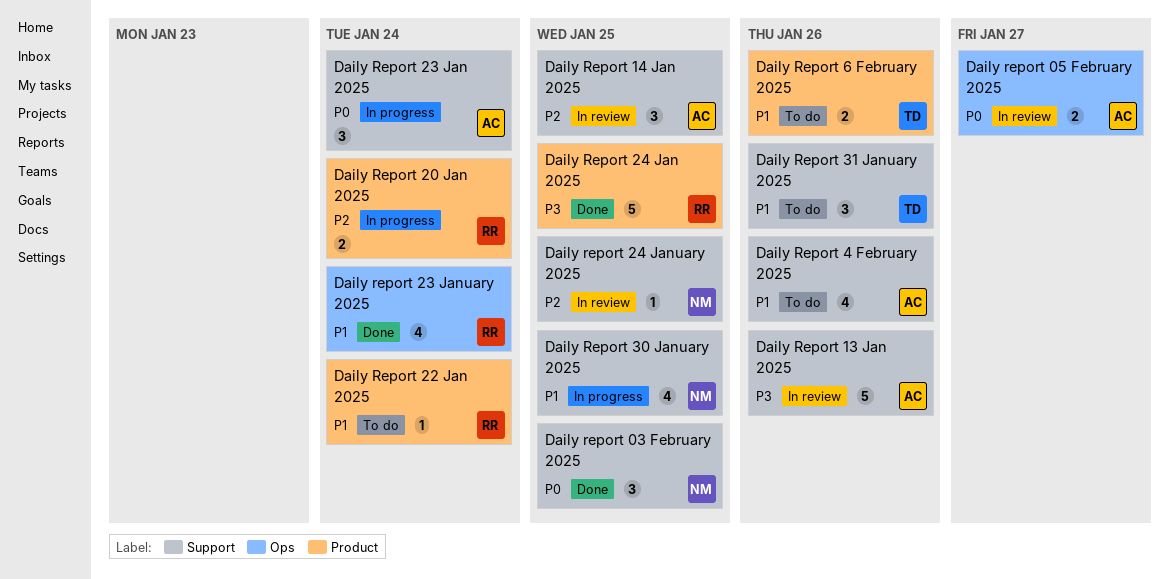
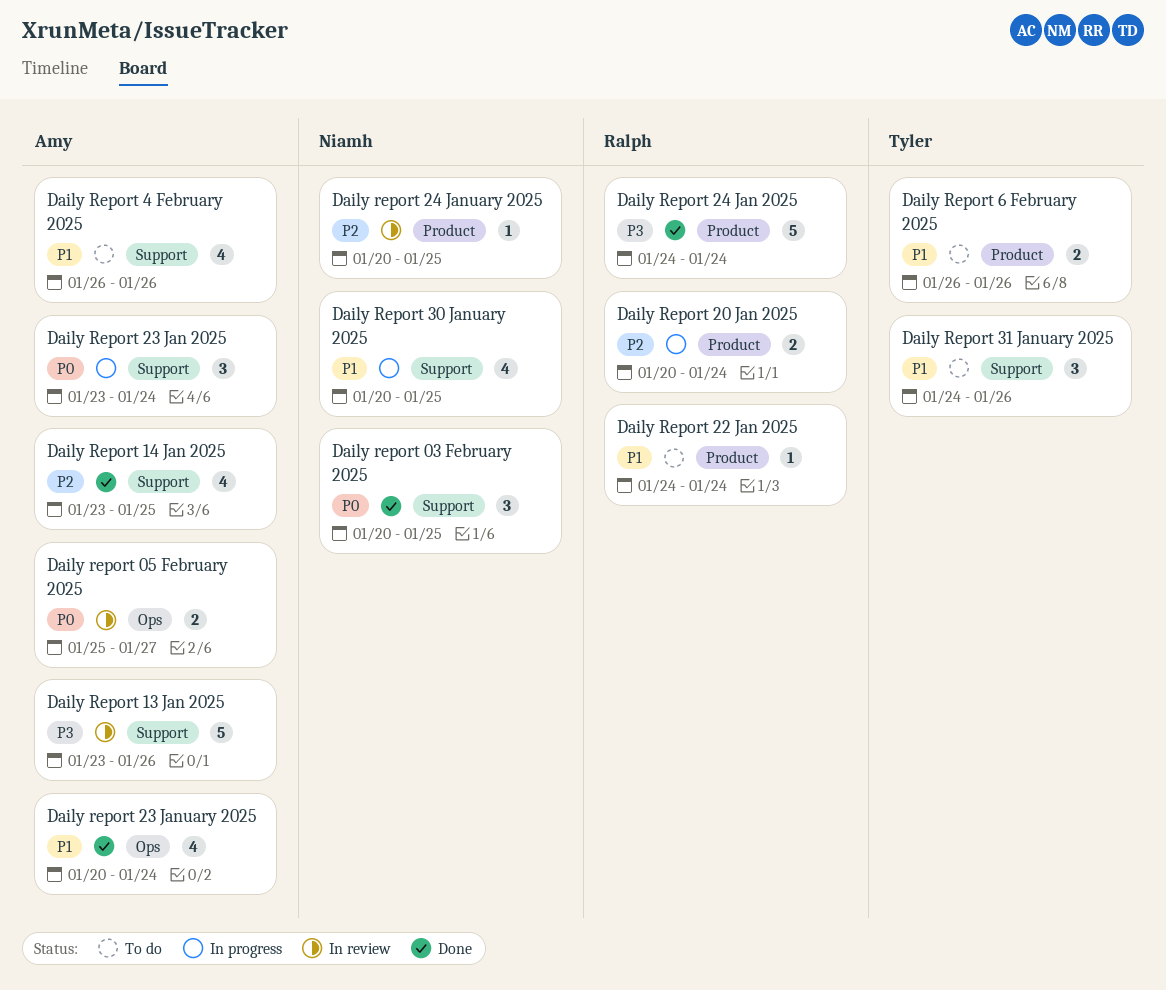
Daily Report 14 Jan 2025, status: In review -> Done
Daily Report 14 Jan 2025, estimate: 3 -> 4
Daily report 23 January 2025, owner: Ralph -> Amy
Daily Report 24 Jan 2025, due: Jan 25 -> Jan 24
Daily report 24 January 2025, label: Support -> Product

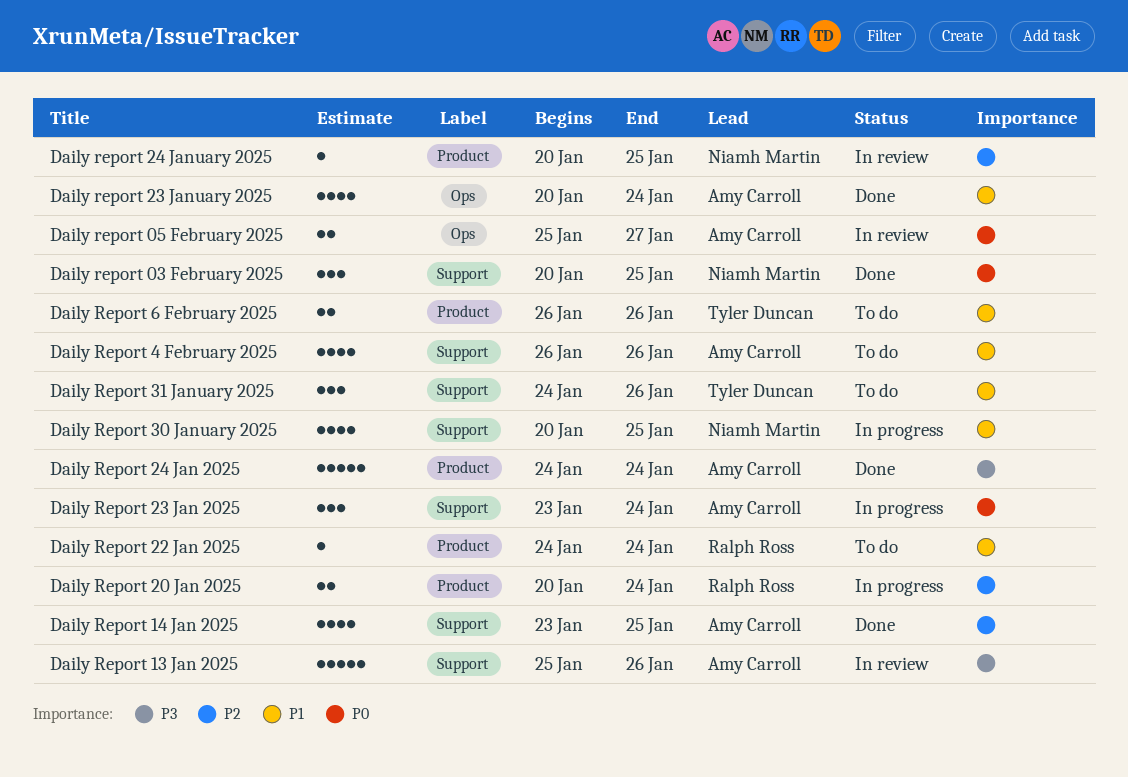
Daily Report 13 Jan 2025, start: Jan 23 -> Jan 25
Daily Report 24 Jan 2025, owner: Ralph Ross -> Amy Carroll

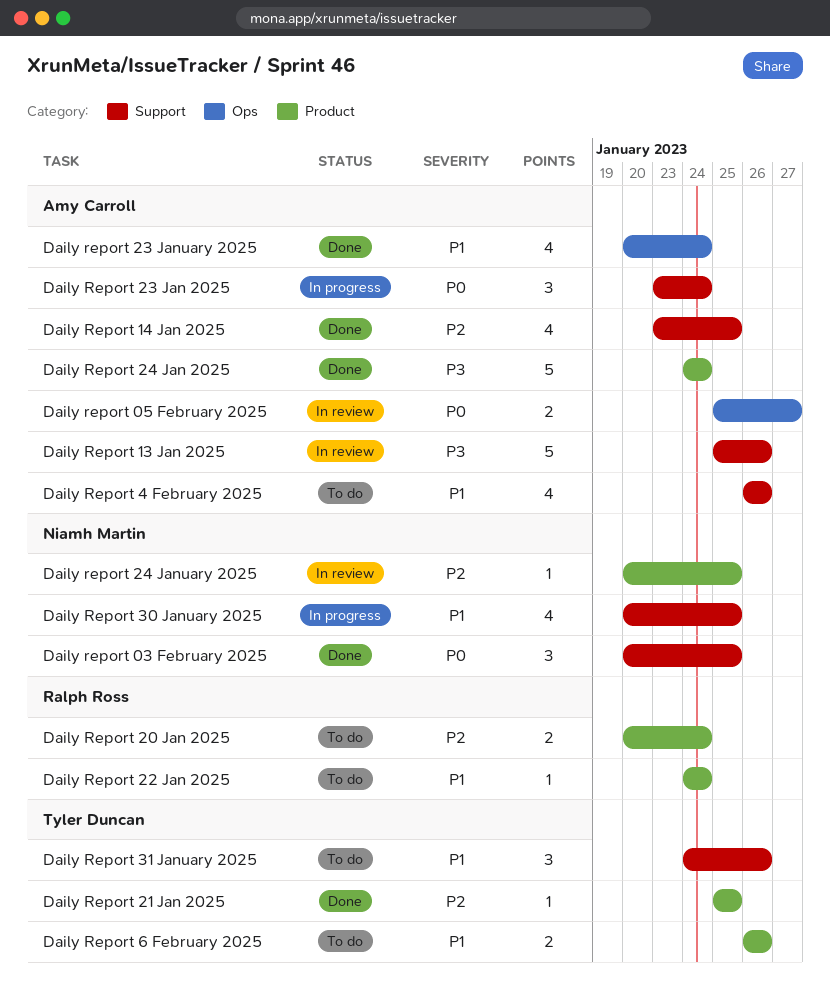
Daily Report 20 Jan 2025, status: In progress -> To do
Daily Report 21 Jan 2025: none -> present

